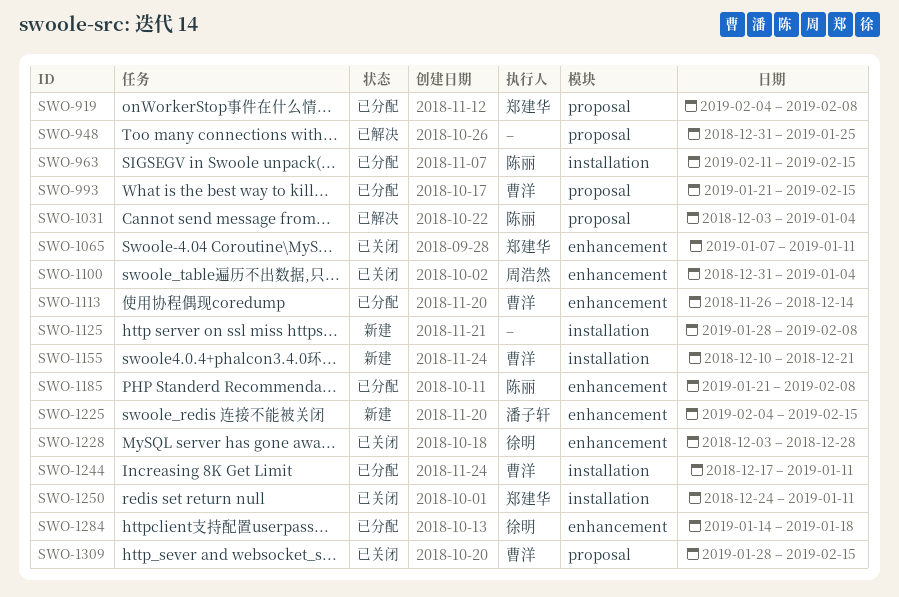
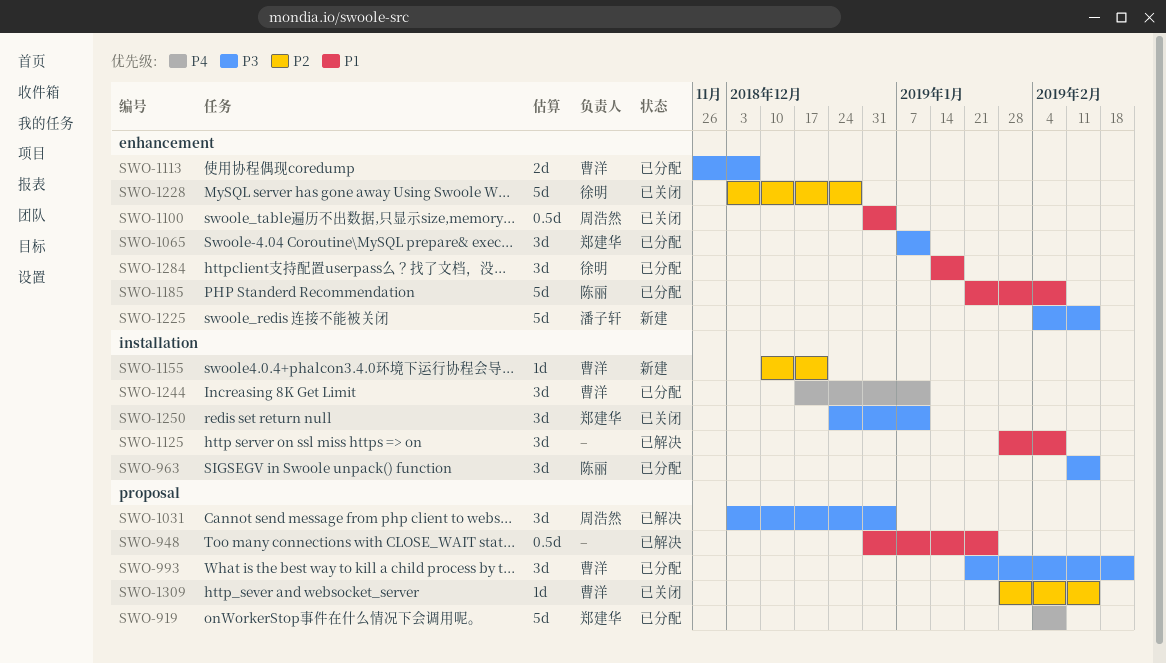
SWO-993, due: Feb 15 -> Feb 22
SWO-1031, owner: 陈丽 -> 周浩然
SWO-1065, status: 已关闭 -> 已分配
SWO-1113, due: Dec 14 -> Dec 7
SWO-1125, status: 新建 -> 已解决

